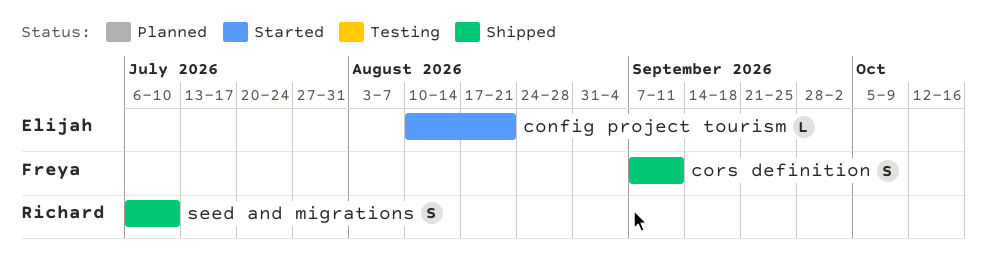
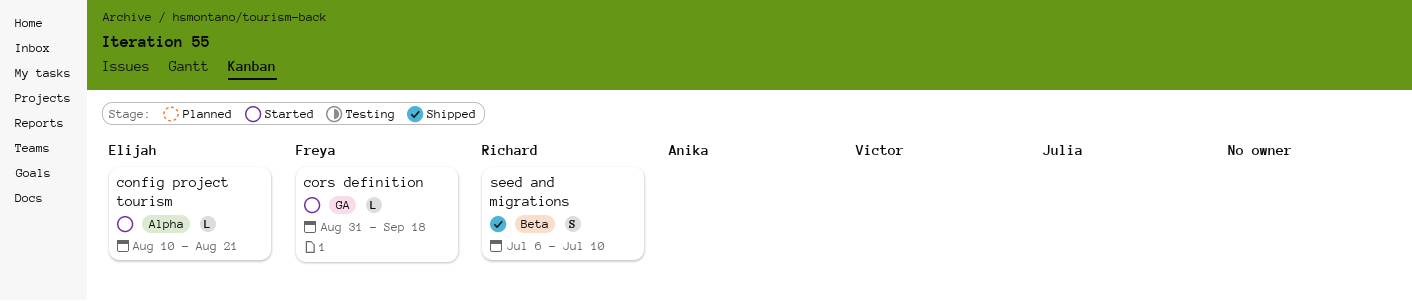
cors definition, status: Shipped -> Started
cors definition, estimate: S -> L
cors definition, start: Sep 7 -> Aug 31
cors definition, due: Sep 11 -> Sep 18

